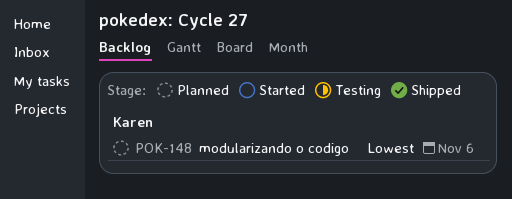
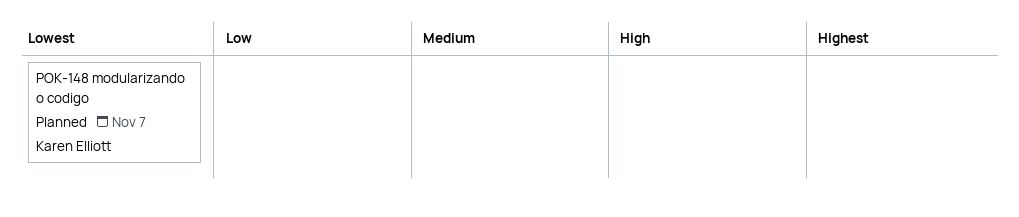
POK-148, due: Nov 6 -> Nov 7

